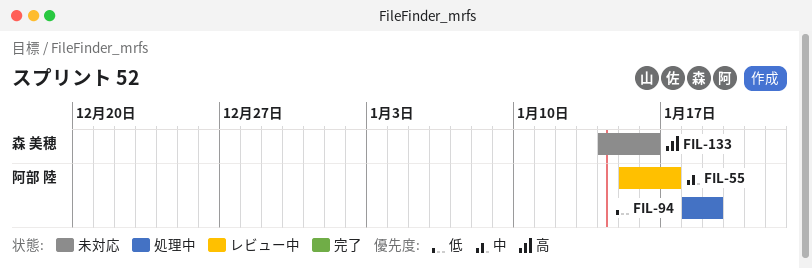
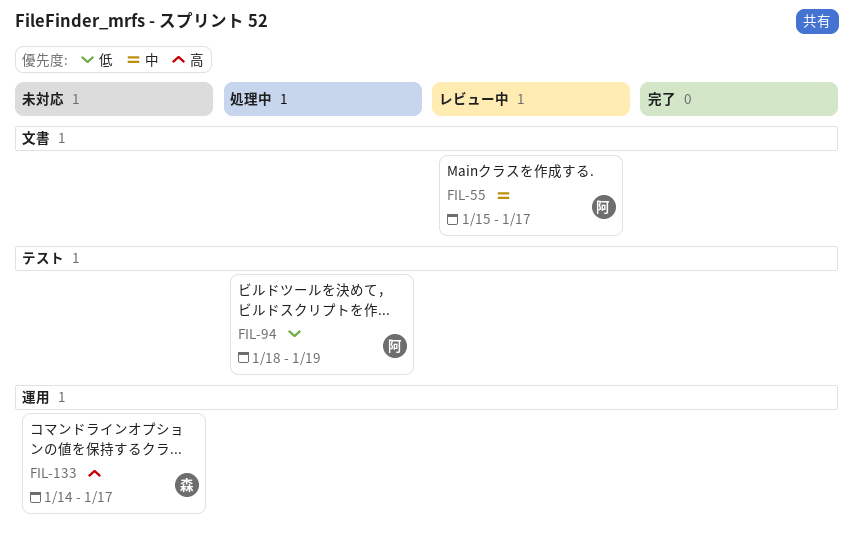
FIL-133, due: Jan 16 -> Jan 17

